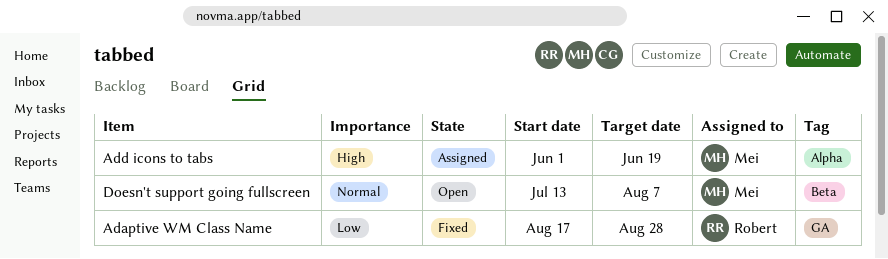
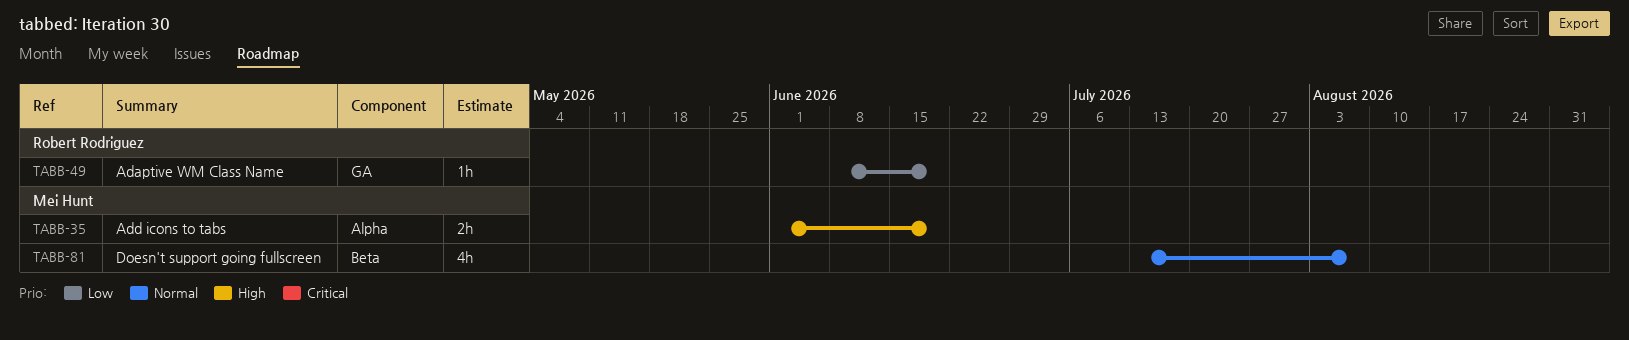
Adaptive WM Class Name, start: Aug 17 -> Jun 8
Adaptive WM Class Name, due: Aug 28 -> Jun 19

